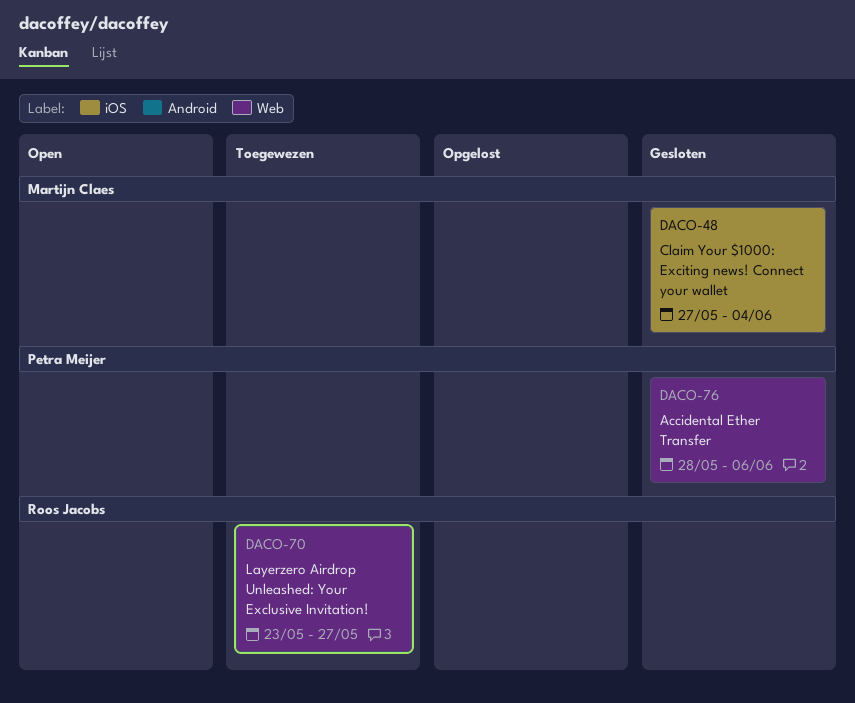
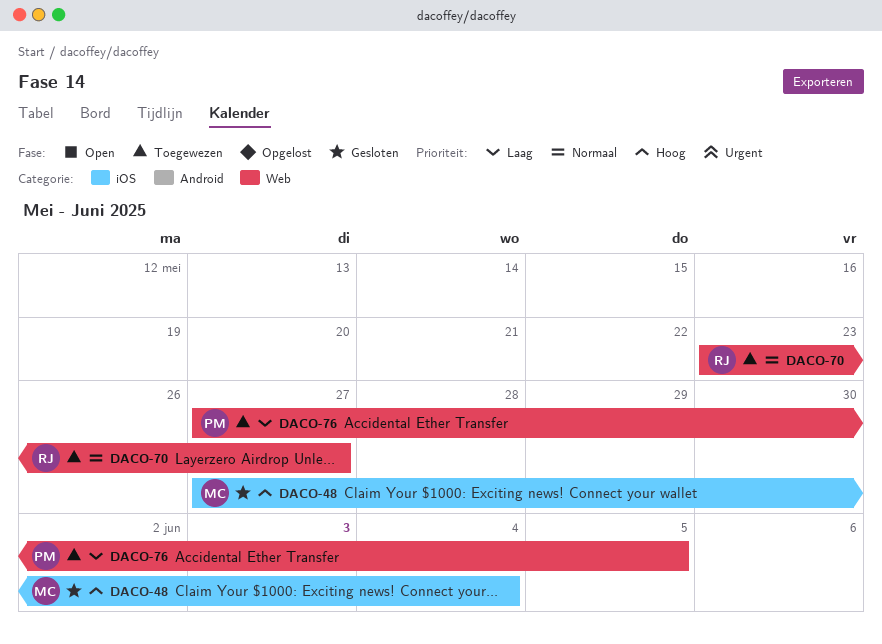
DACO-76, status: Gesloten -> Toegewezen
DACO-76, start: May 28 -> May 27
DACO-76, due: Jun 6 -> Jun 5

